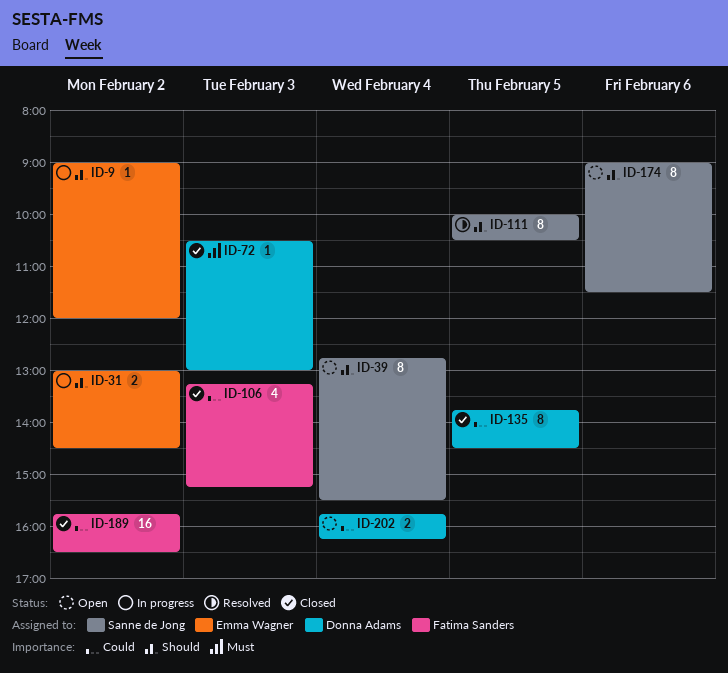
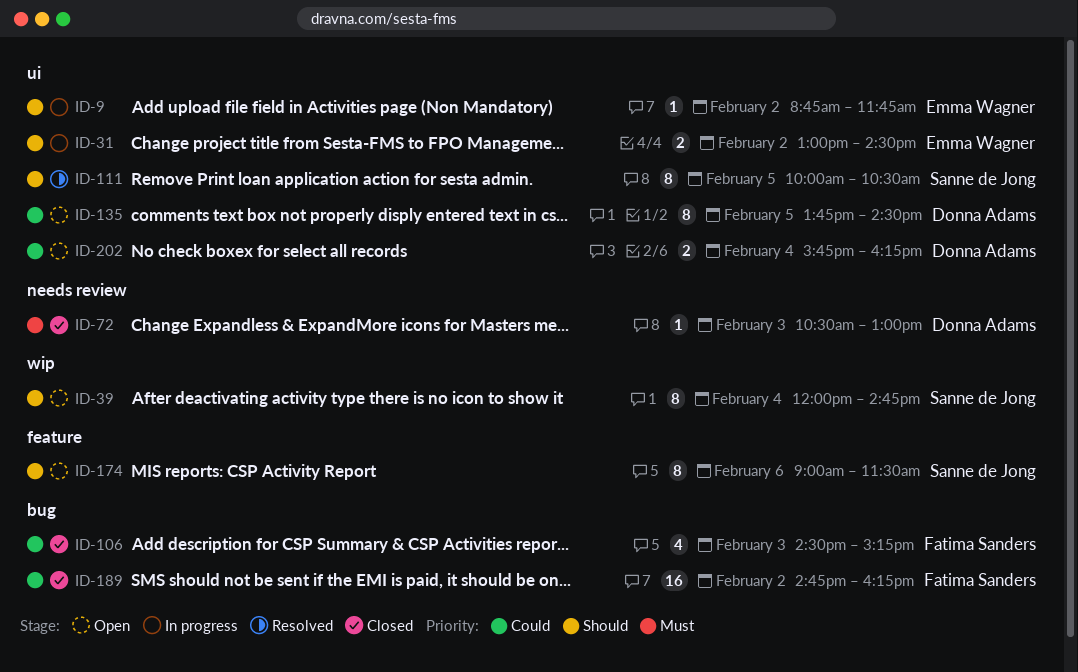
ID-9, begins: 09:00 -> 08:45
ID-9, ends: 12:00 -> 11:45
ID-39, begins: 12:45 -> 12:00
ID-39, ends: 15:30 -> 14:45
ID-106, begins: 13:15 -> 14:30
ID-135, status: Closed -> Open
ID-189, begins: 15:45 -> 14:45
ID-189, ends: 16:30 -> 16:15

